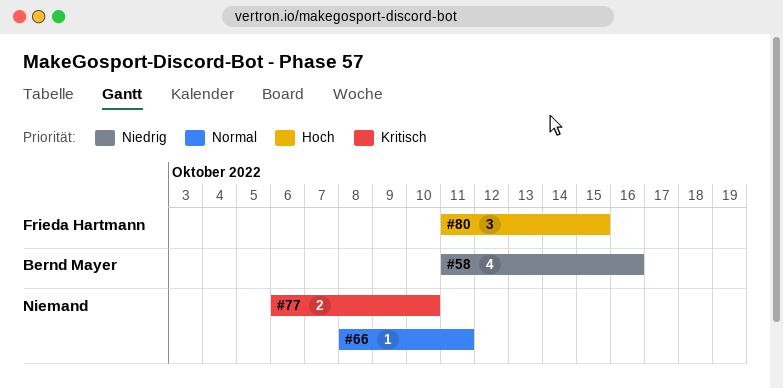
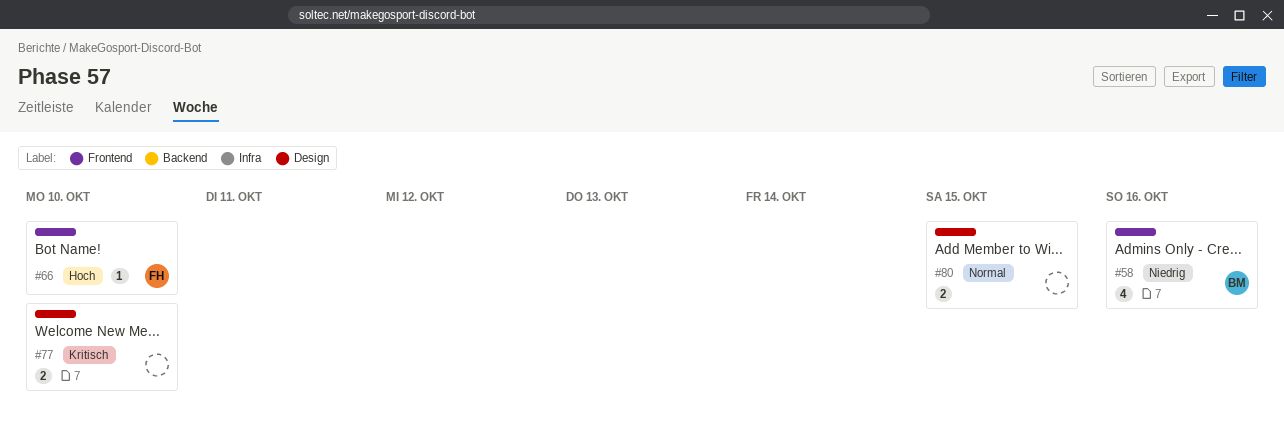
#66, owner: none -> Frieda Hartmann
#66, priority: Normal -> Hoch
#66, due: Oct 11 -> Oct 10
#80, owner: Frieda Hartmann -> none
#80, priority: Hoch -> Normal
#80, estimate: 3 -> 2

